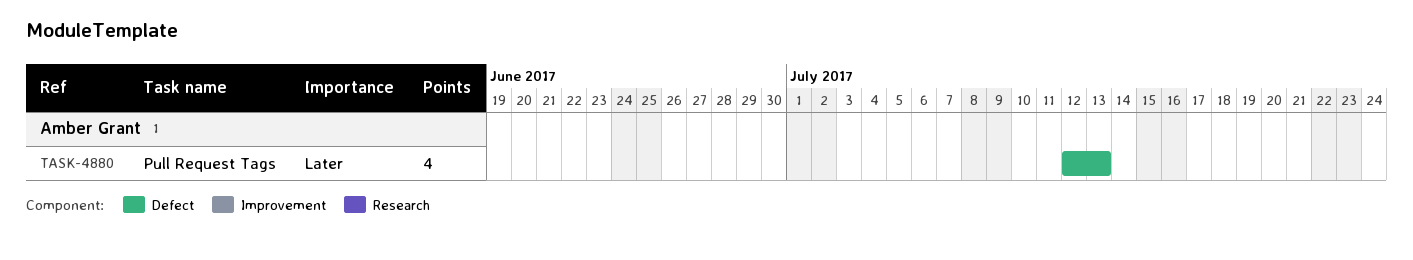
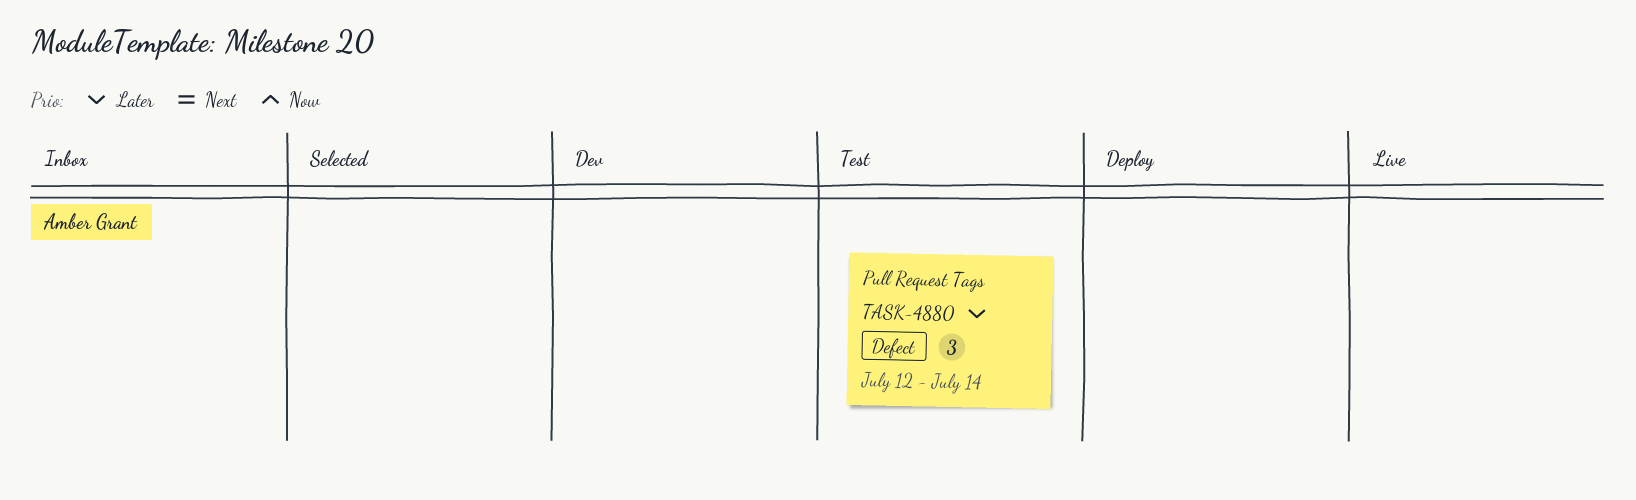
TASK-4880, estimate: 4 -> 3
TASK-4880, due: Jul 13 -> Jul 14

